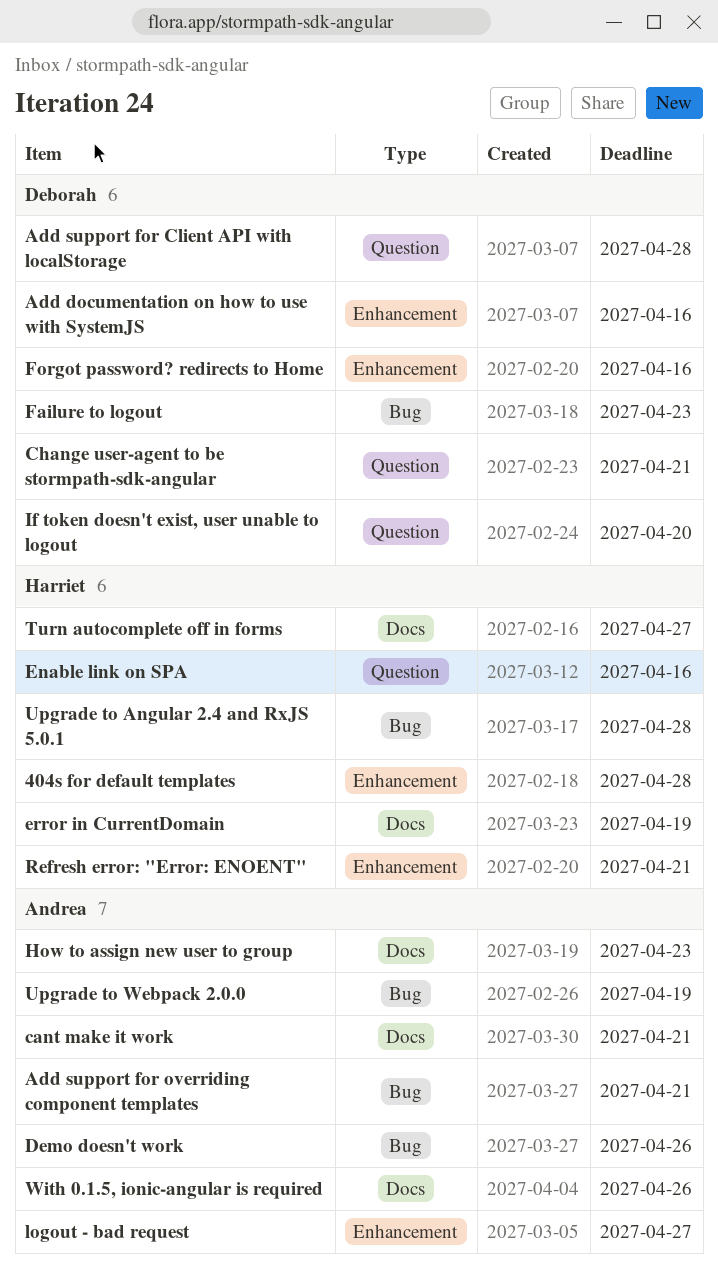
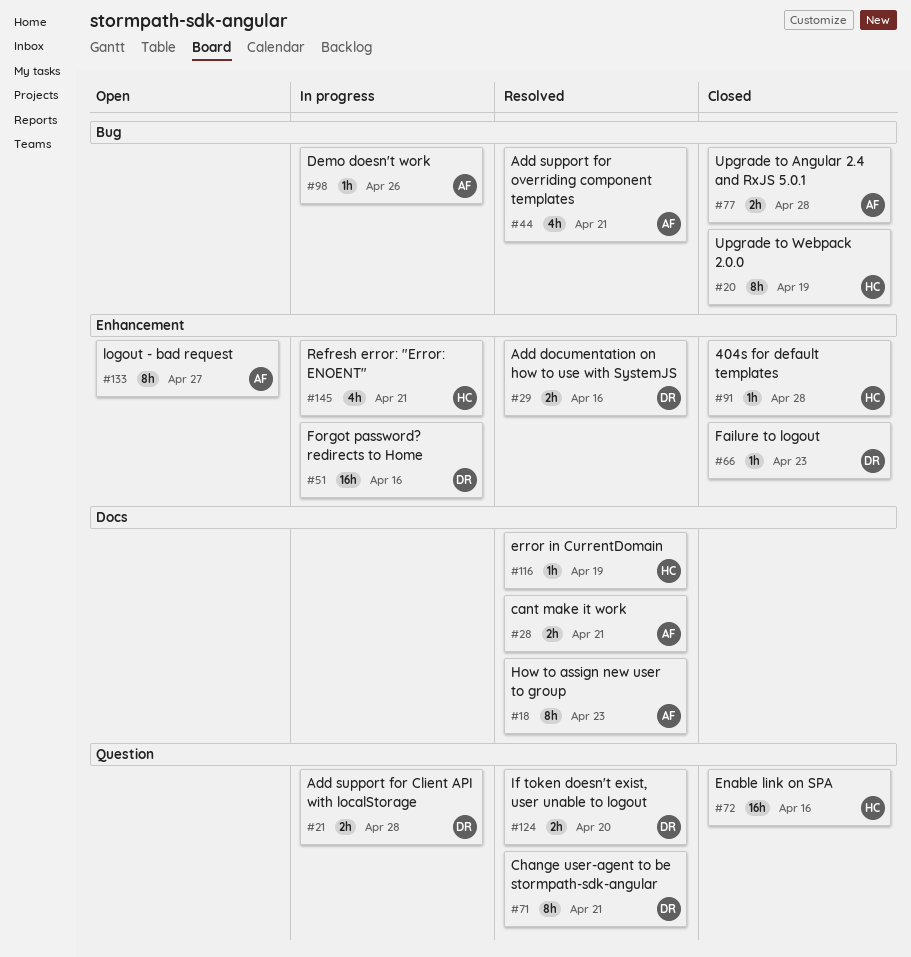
Failure to logout, label: Bug -> Enhancement
Turn autocomplete off in forms: present -> none
Upgrade to Angular 2.4 and RxJS 5.0.1, owner: Harriet -> Andrea
Upgrade to Webpack 2.0.0, owner: Andrea -> Harriet
With 0.1.5, ionic-angular is required: present -> none

